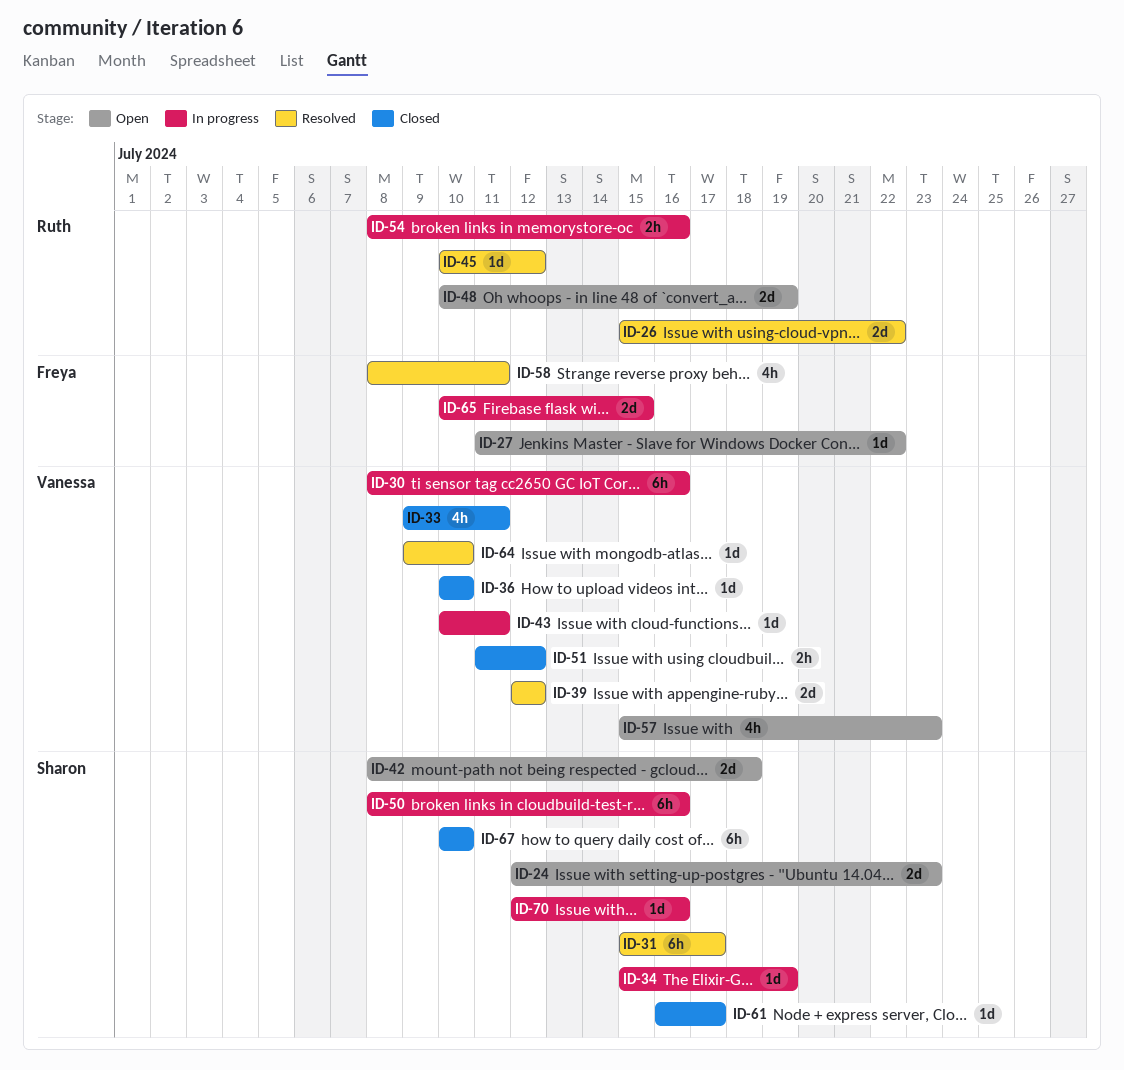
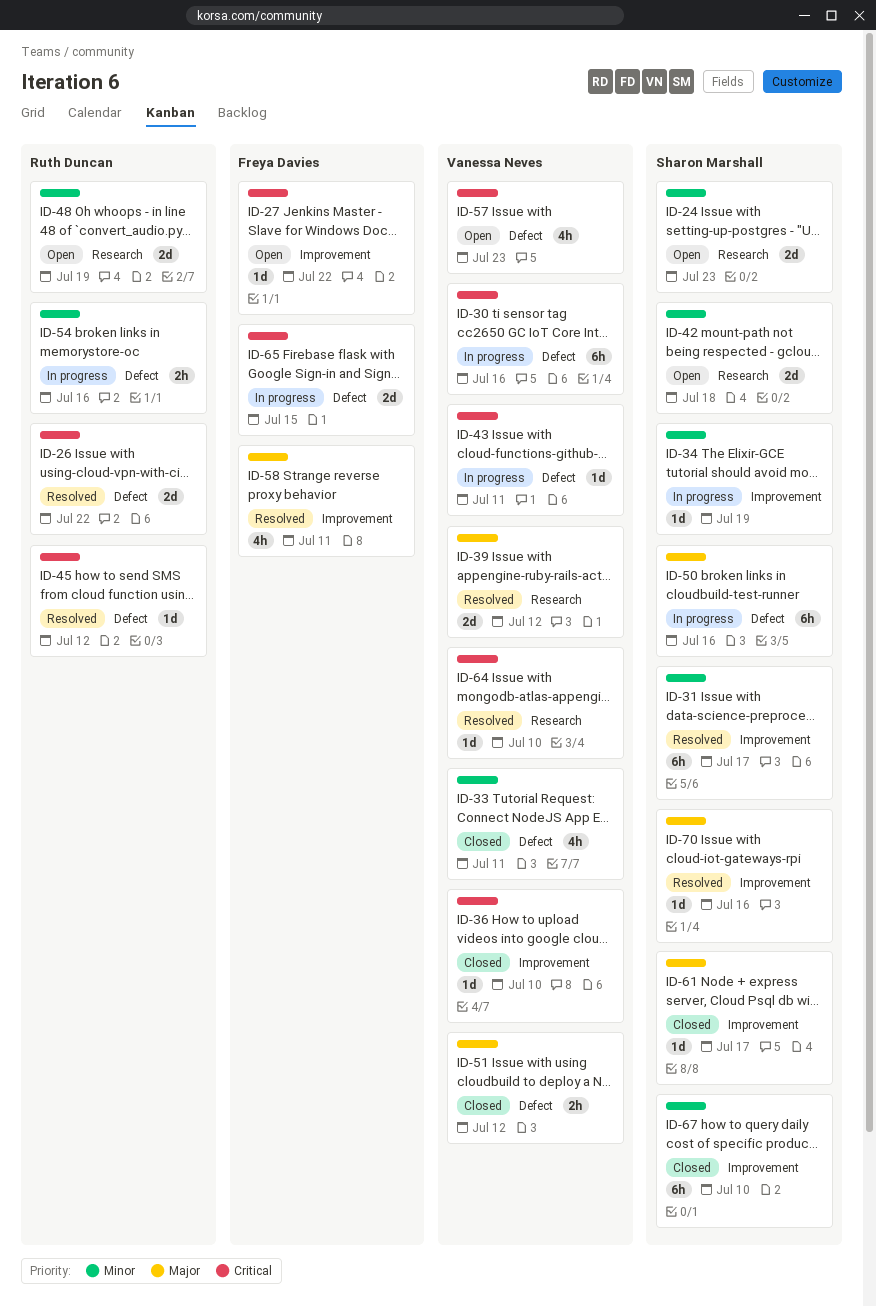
ID-70, status: In progress -> Resolved

